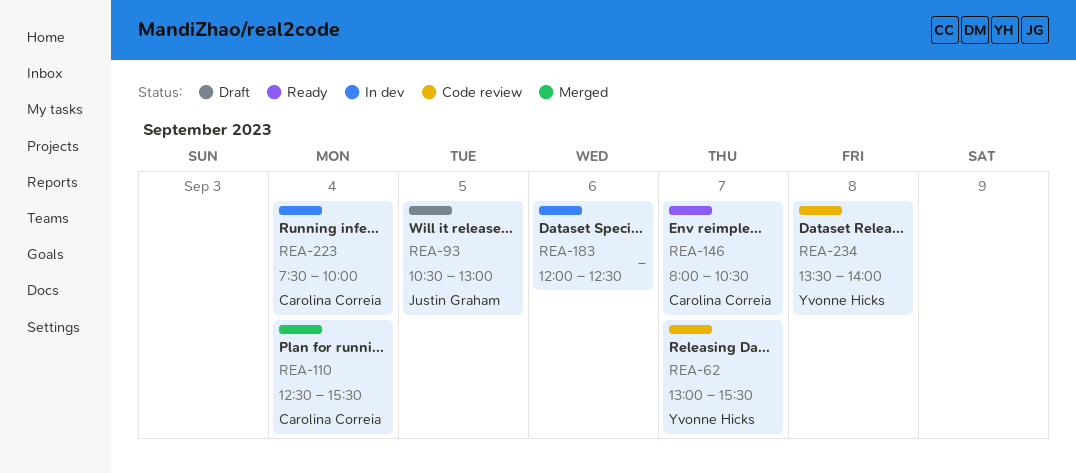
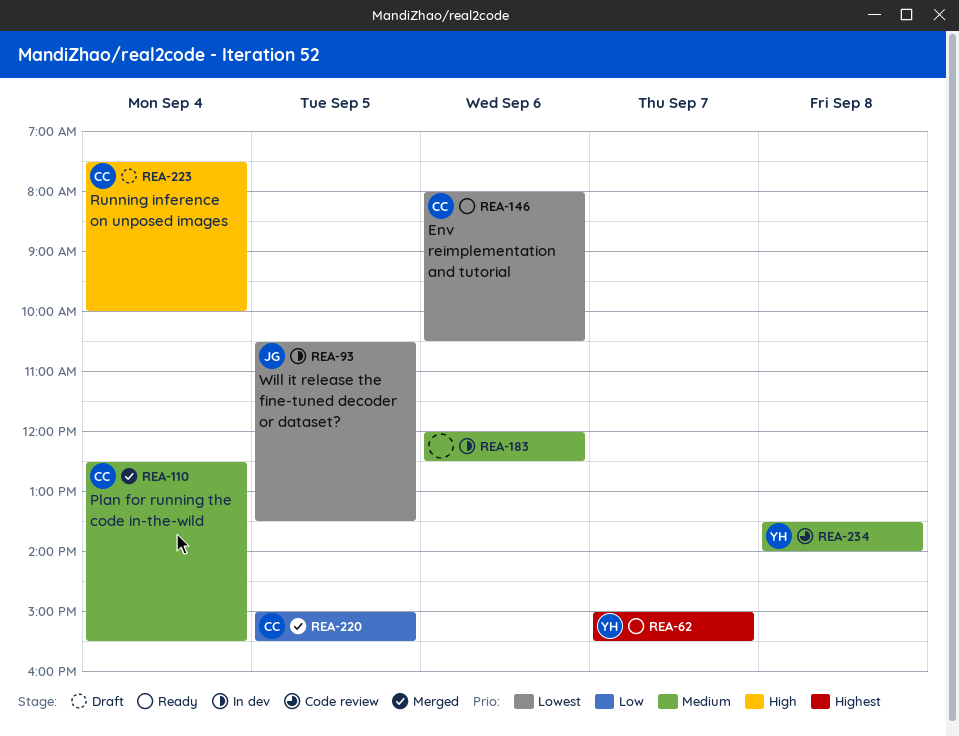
REA-62, status: Code review -> Ready
REA-62, begins: 13:00 -> 15:00
REA-93, status: Draft -> In dev
REA-93, ends: 13:00 -> 13:30
REA-146, day: Sep 7 -> Sep 6
REA-220: none -> present
REA-223, status: In dev -> Draft

